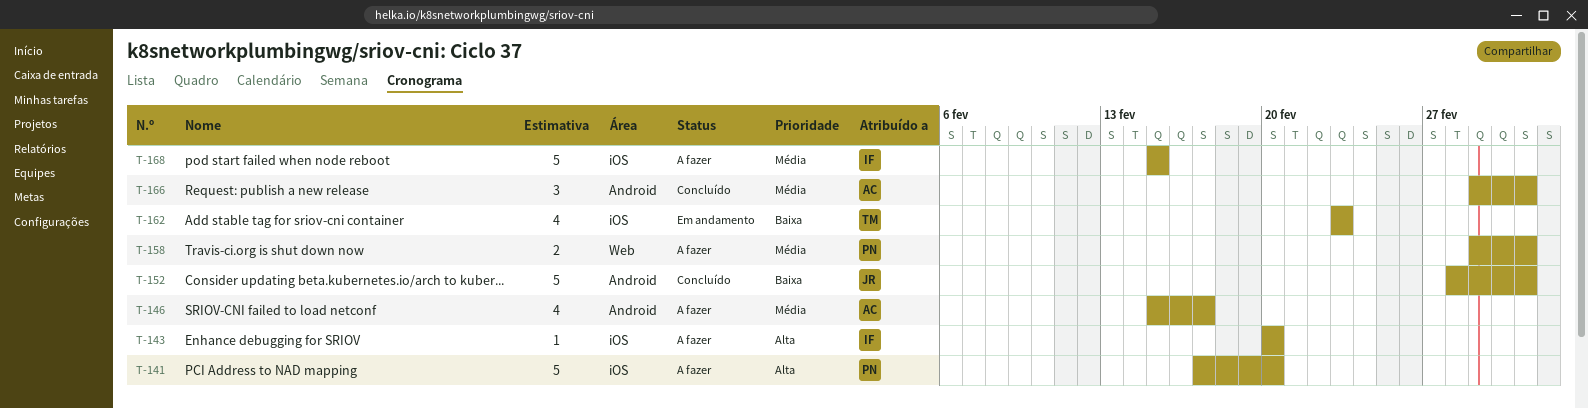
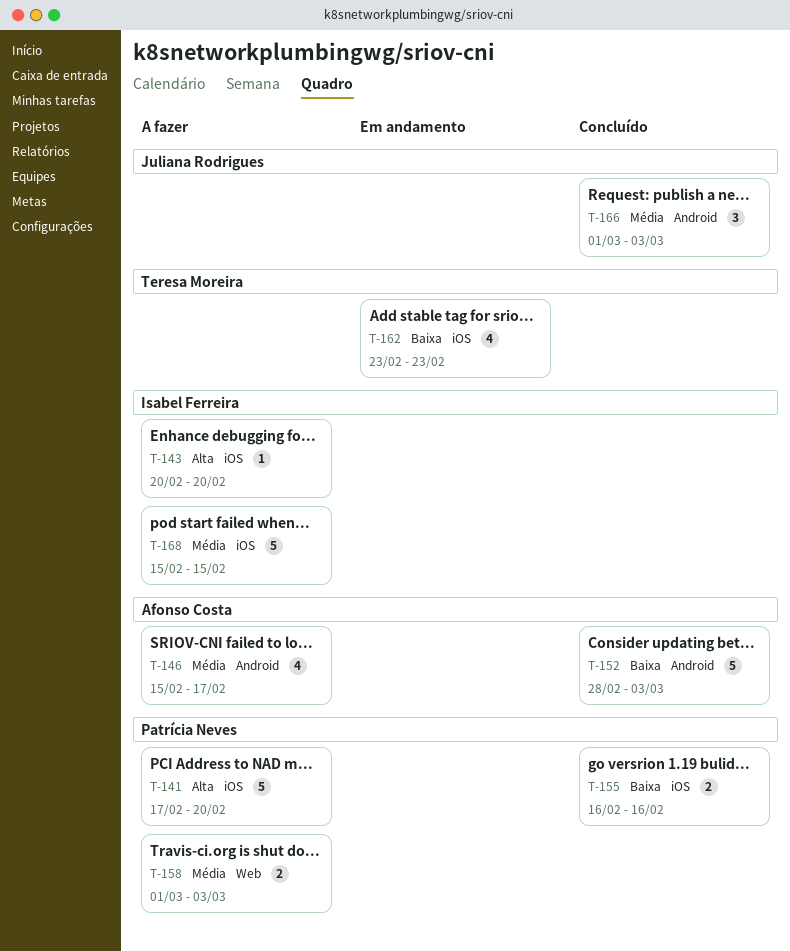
T-152, owner: Juliana Rodrigues -> Afonso Costa
T-155: none -> present
T-166, owner: Afonso Costa -> Juliana Rodrigues

